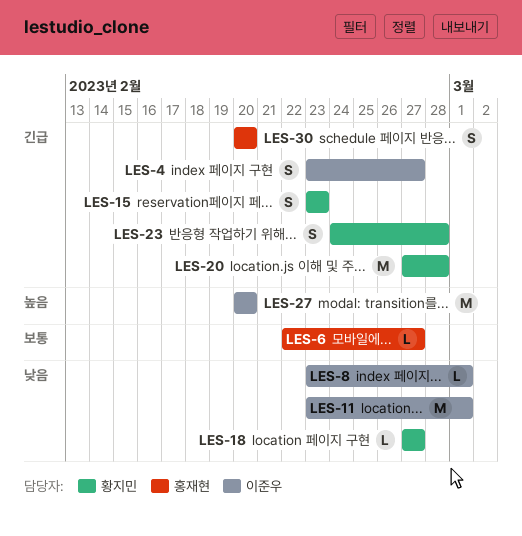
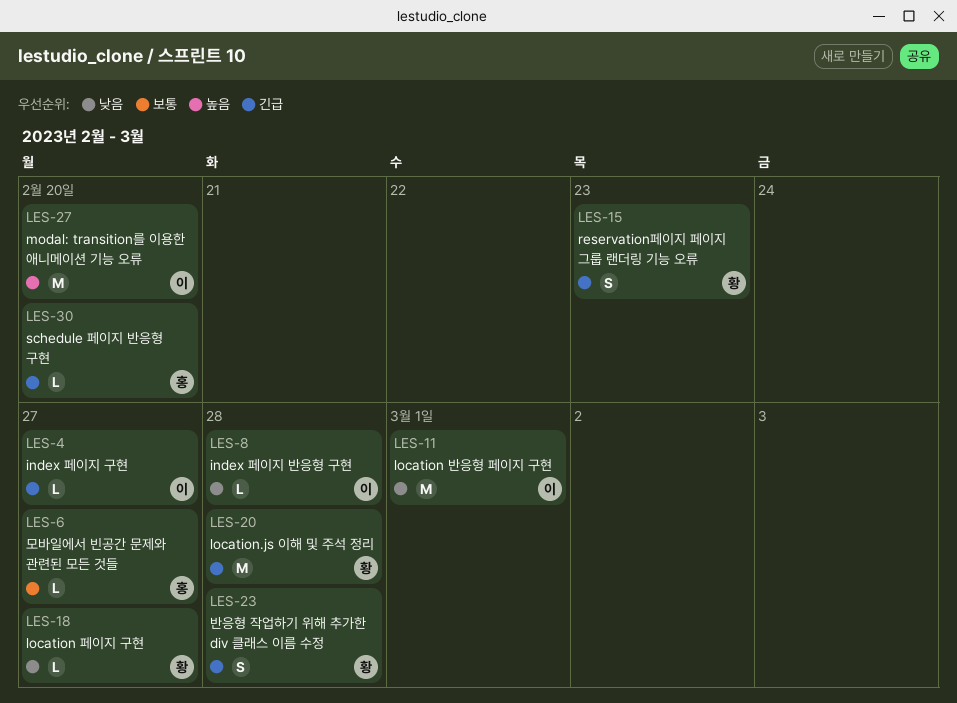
LES-4, estimate: S -> L
LES-8, due: Mar 1 -> Feb 28
LES-30, estimate: S -> L

